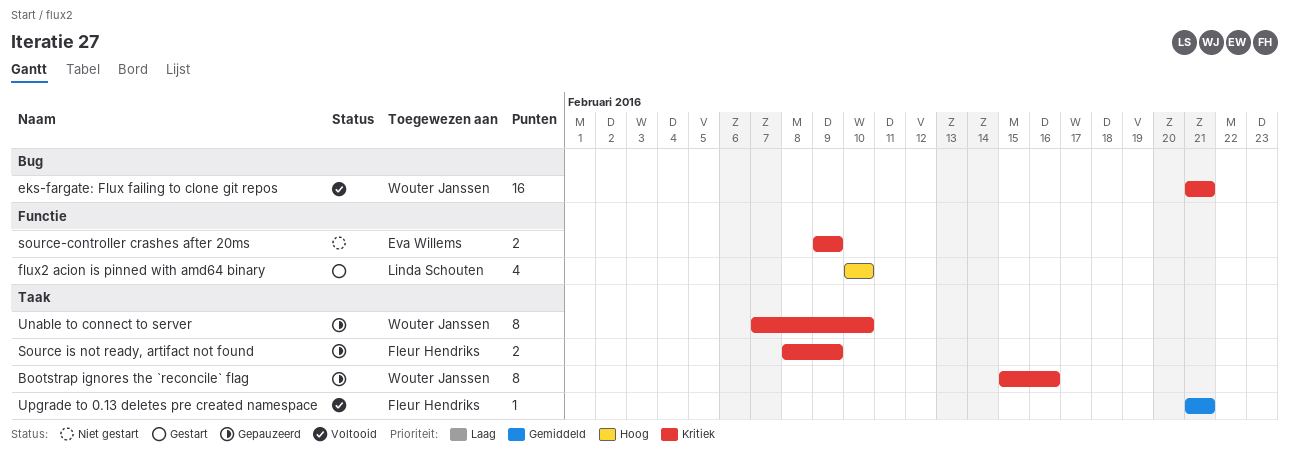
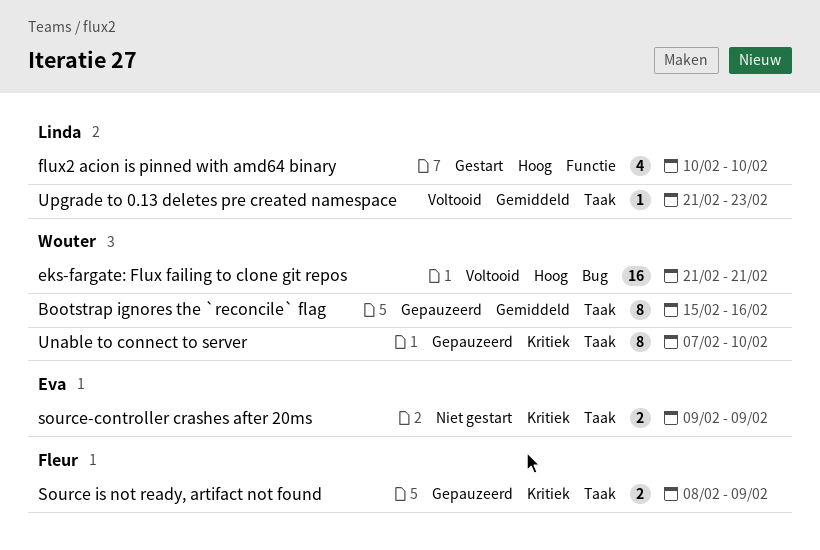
Bootstrap ignores the `reconcile` flag, priority: Kritiek -> Gemiddeld
eks-fargate: Flux failing to clone git repos, priority: Kritiek -> Hoog
source-controller crashes after 20ms, label: Functie -> Taak
Upgrade to 0.13 deletes pre created namespace, owner: Fleur Hendriks -> Linda Schouten
Upgrade to 0.13 deletes pre created namespace, due: Feb 21 -> Feb 23

